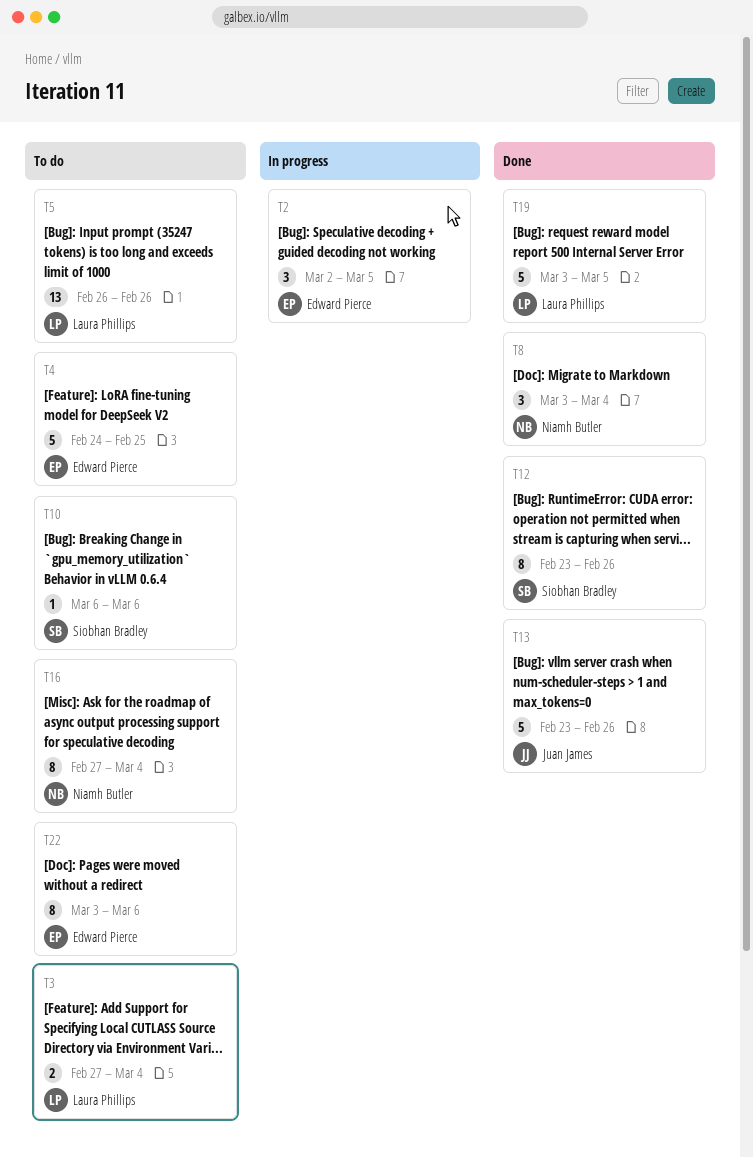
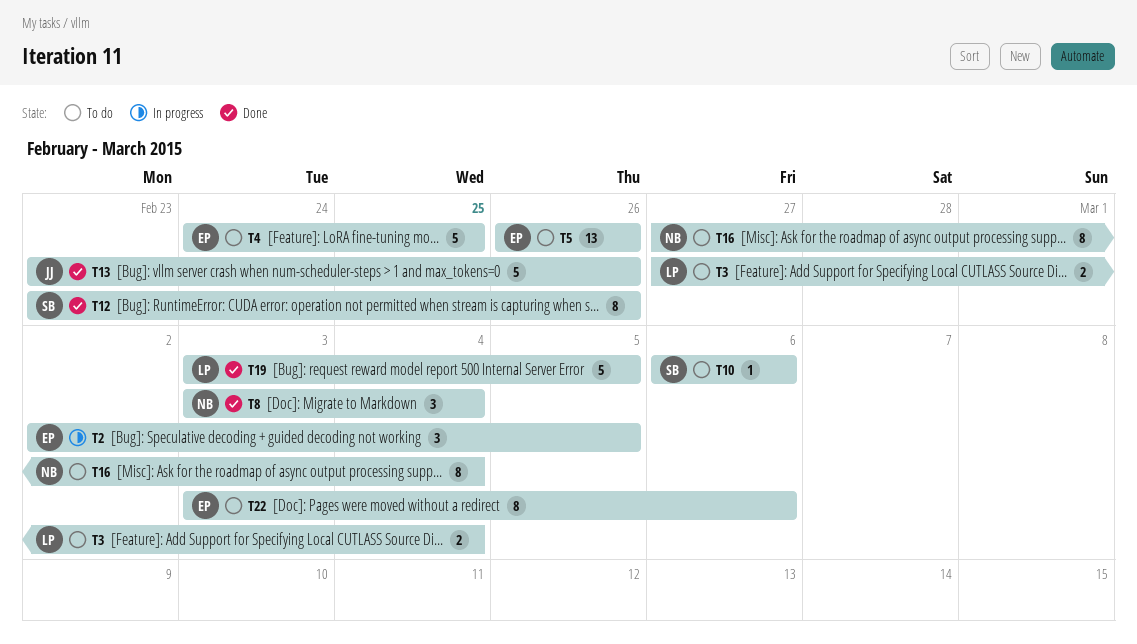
T5, owner: Laura Phillips -> Edward Pierce

